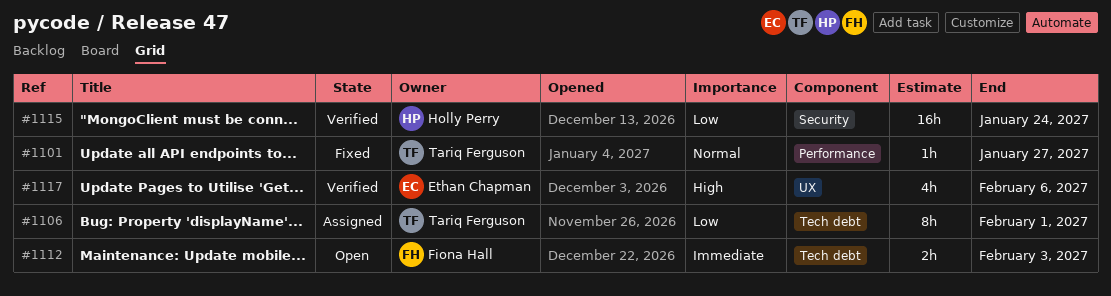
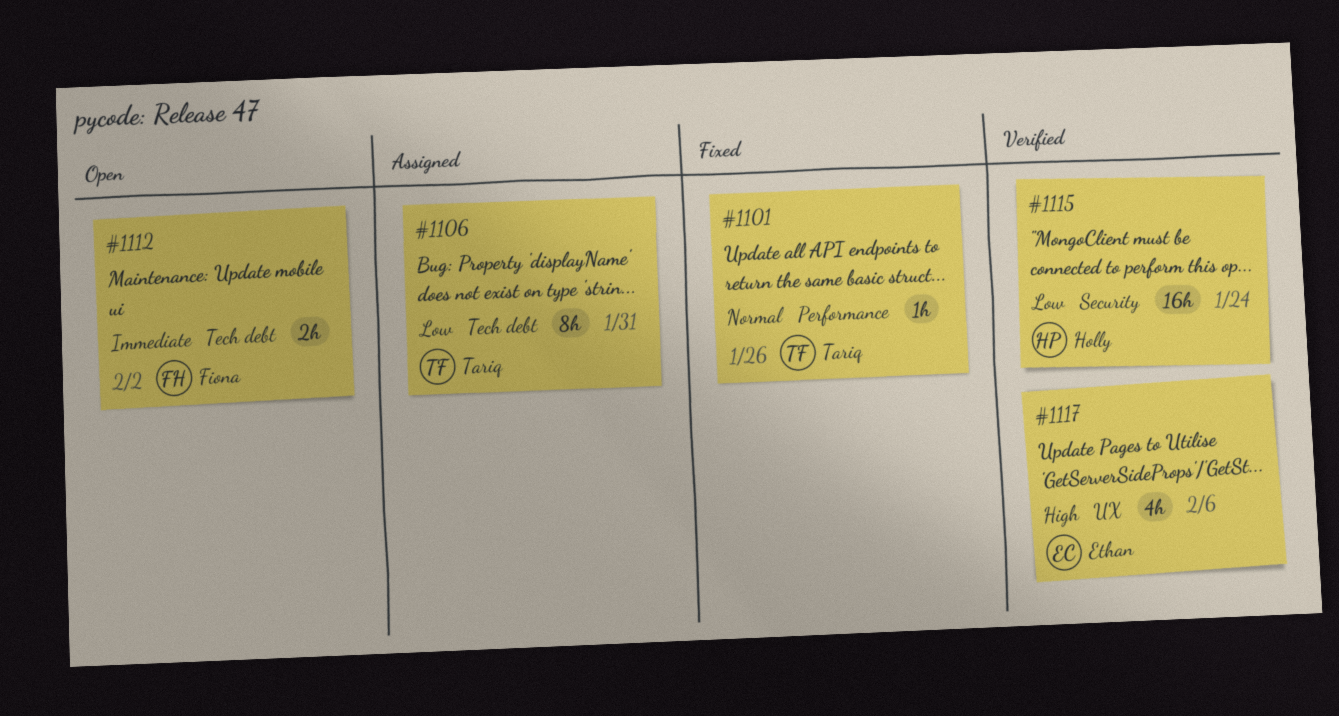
#1101, due: Jan 27 -> Jan 26
#1106, due: Feb 1 -> Jan 31
#1112, due: Feb 3 -> Feb 2

